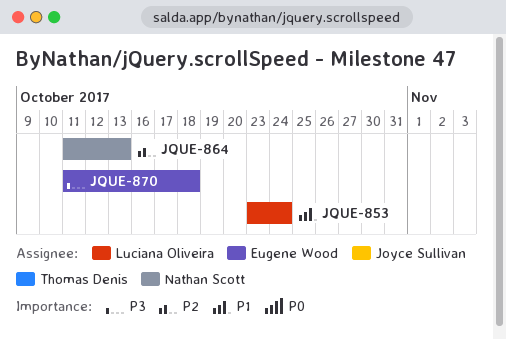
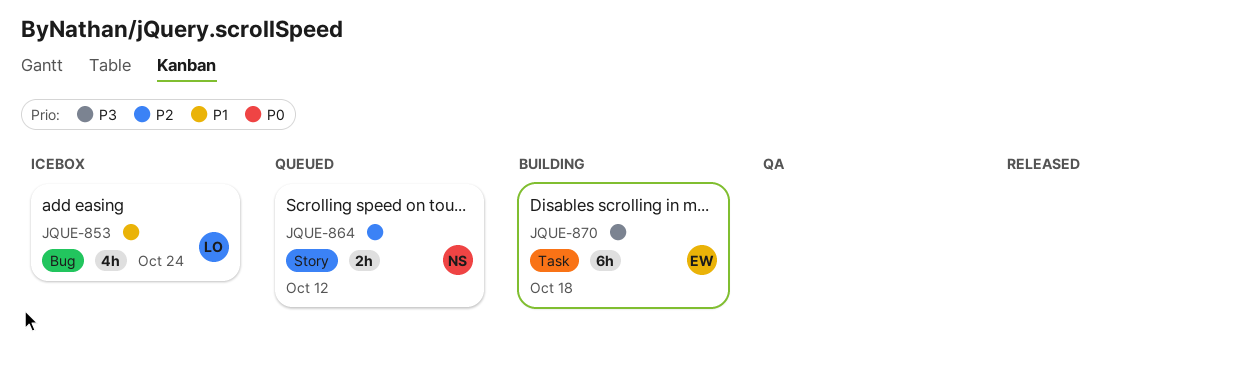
JQUE-864, due: Oct 13 -> Oct 12

